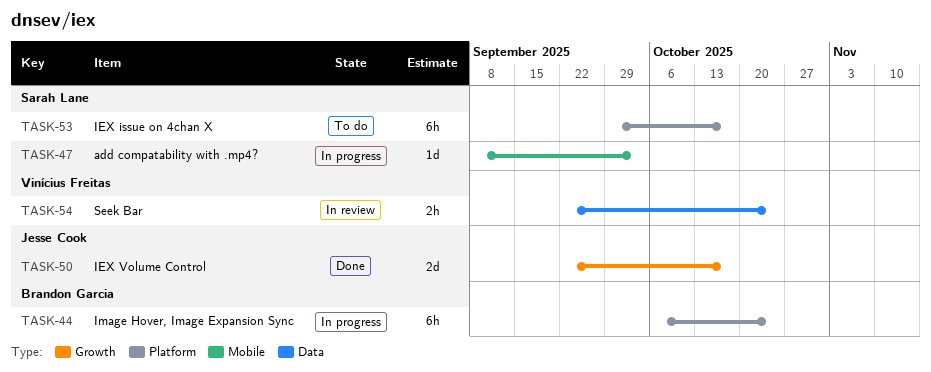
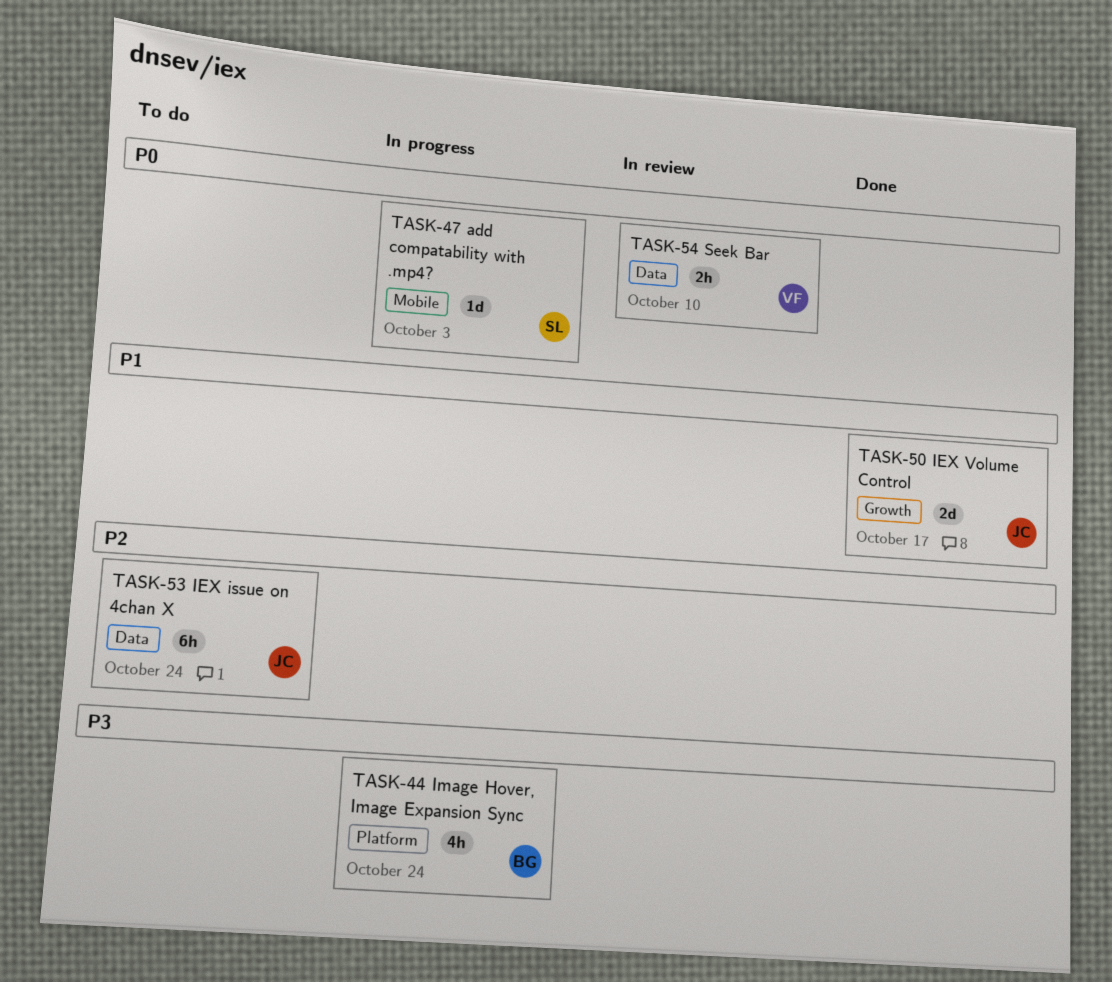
TASK-44, estimate: 6h -> 4h
TASK-53, owner: Sarah Lane -> Jesse Cook
TASK-53, label: Platform -> Data
TASK-53, due: Oct 17 -> Oct 24
TASK-54, due: Oct 24 -> Oct 10

